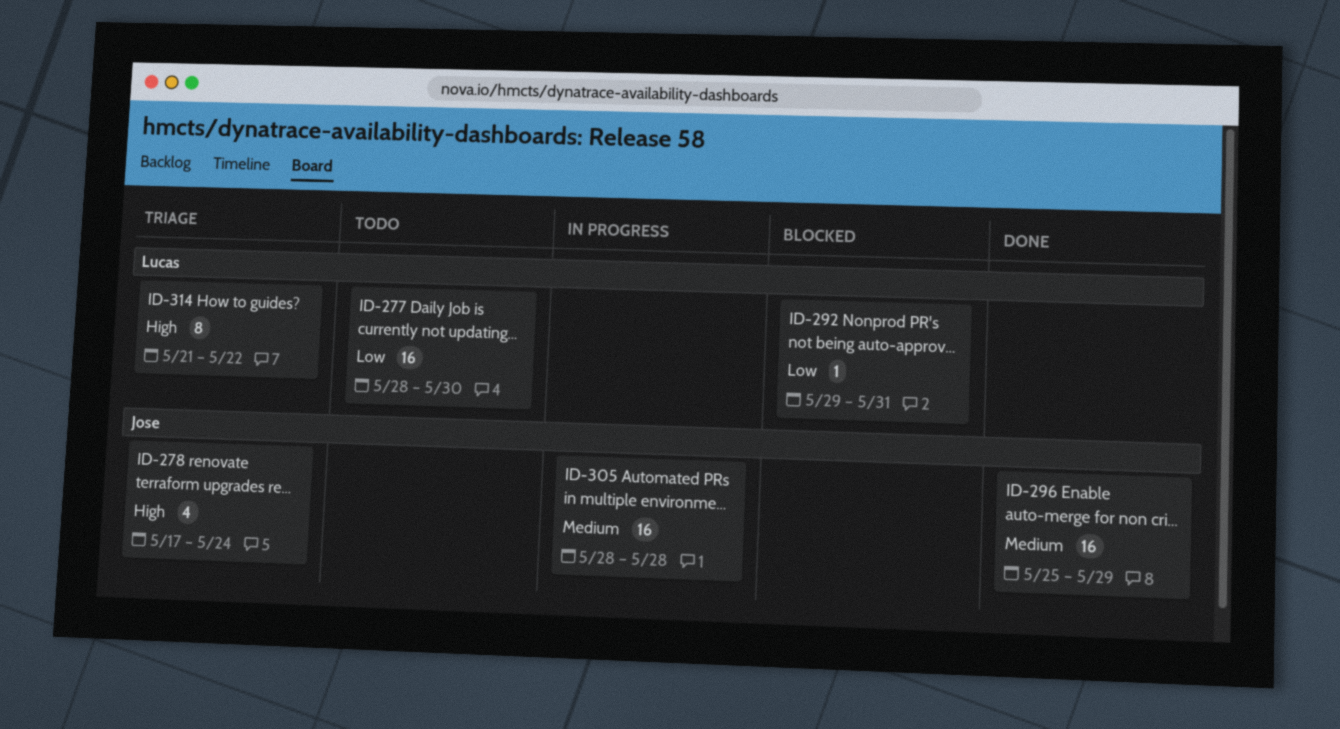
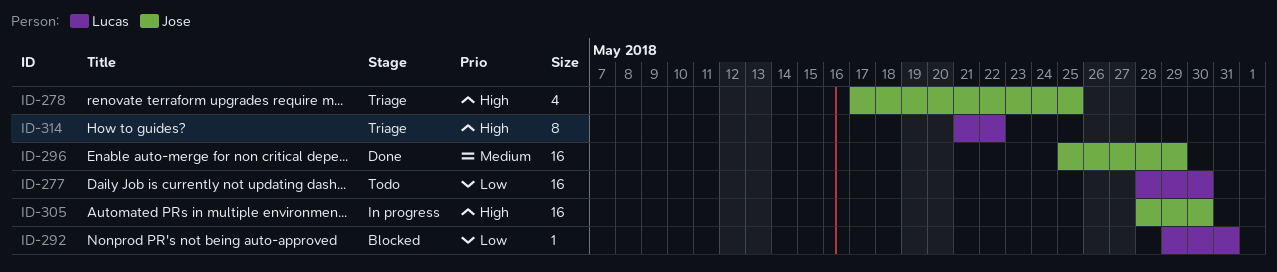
ID-278, due: May 24 -> May 25
ID-305, priority: Medium -> High
ID-305, due: May 28 -> May 30

